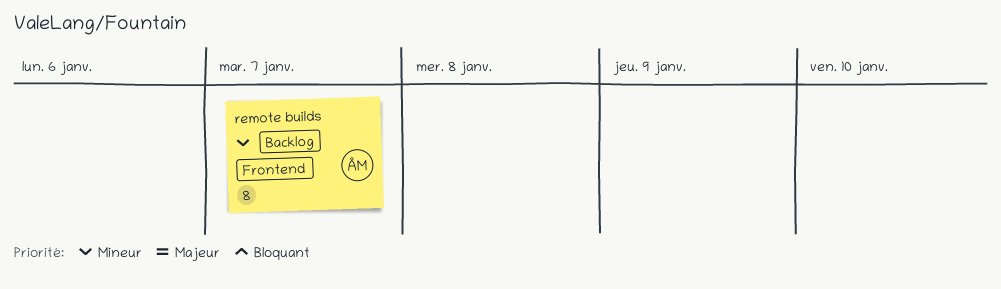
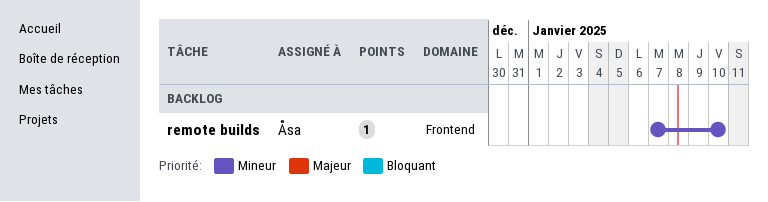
remote builds, estimate: 8 -> 1
remote builds, due: Jan 7 -> Jan 10

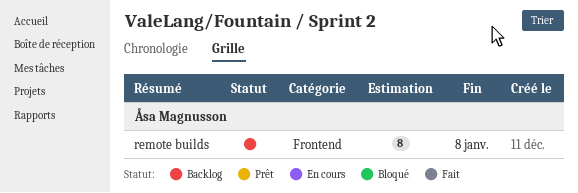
remote builds, estimate: 1 -> 8
remote builds, due: Jan 10 -> Jan 8

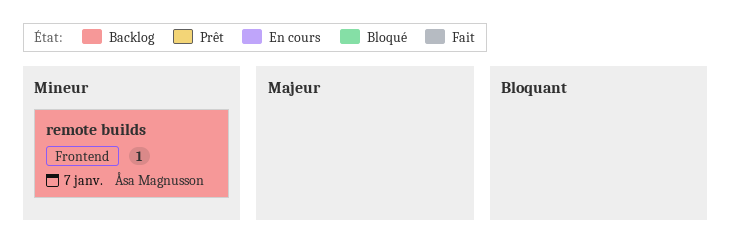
remote builds, estimate: 8 -> 1
remote builds, due: Jan 8 -> Jan 7

